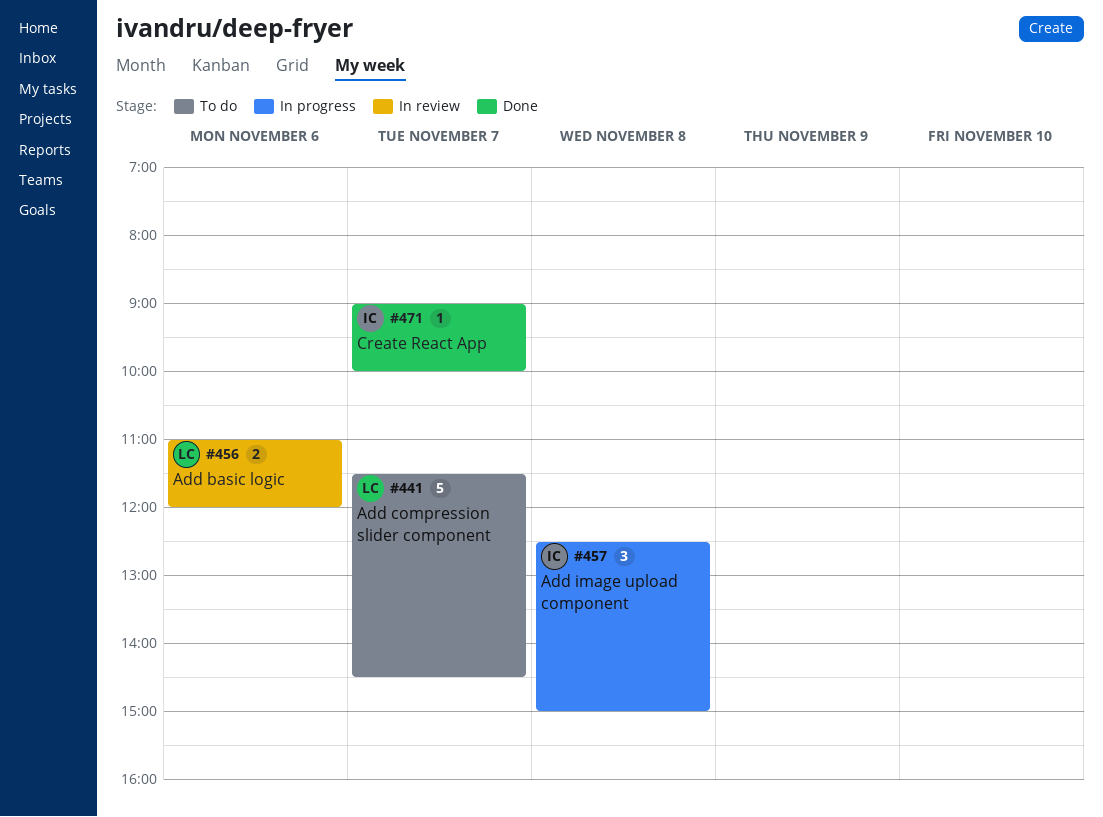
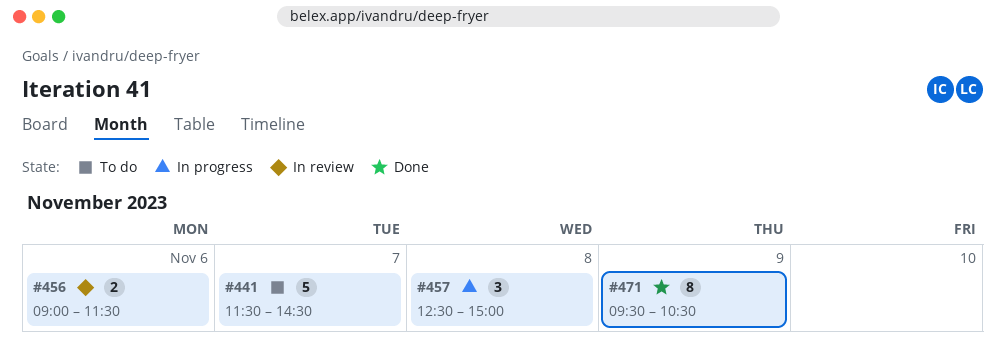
#456, begins: 11:00 -> 09:00
#456, ends: 12:00 -> 11:30
#471, estimate: 1 -> 8
#471, day: Nov 7 -> Nov 9
#471, begins: 09:00 -> 09:30
#471, ends: 10:00 -> 10:30

